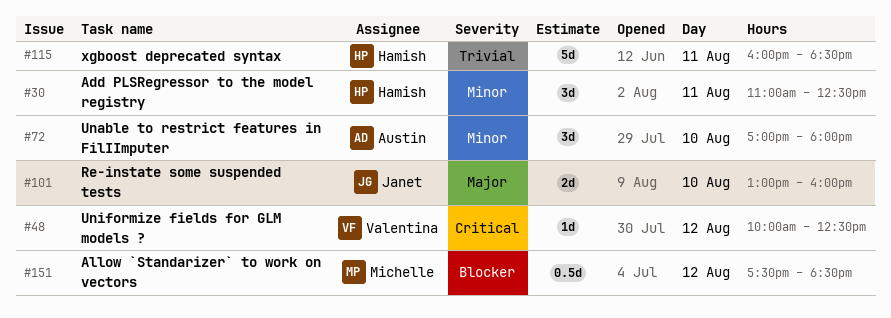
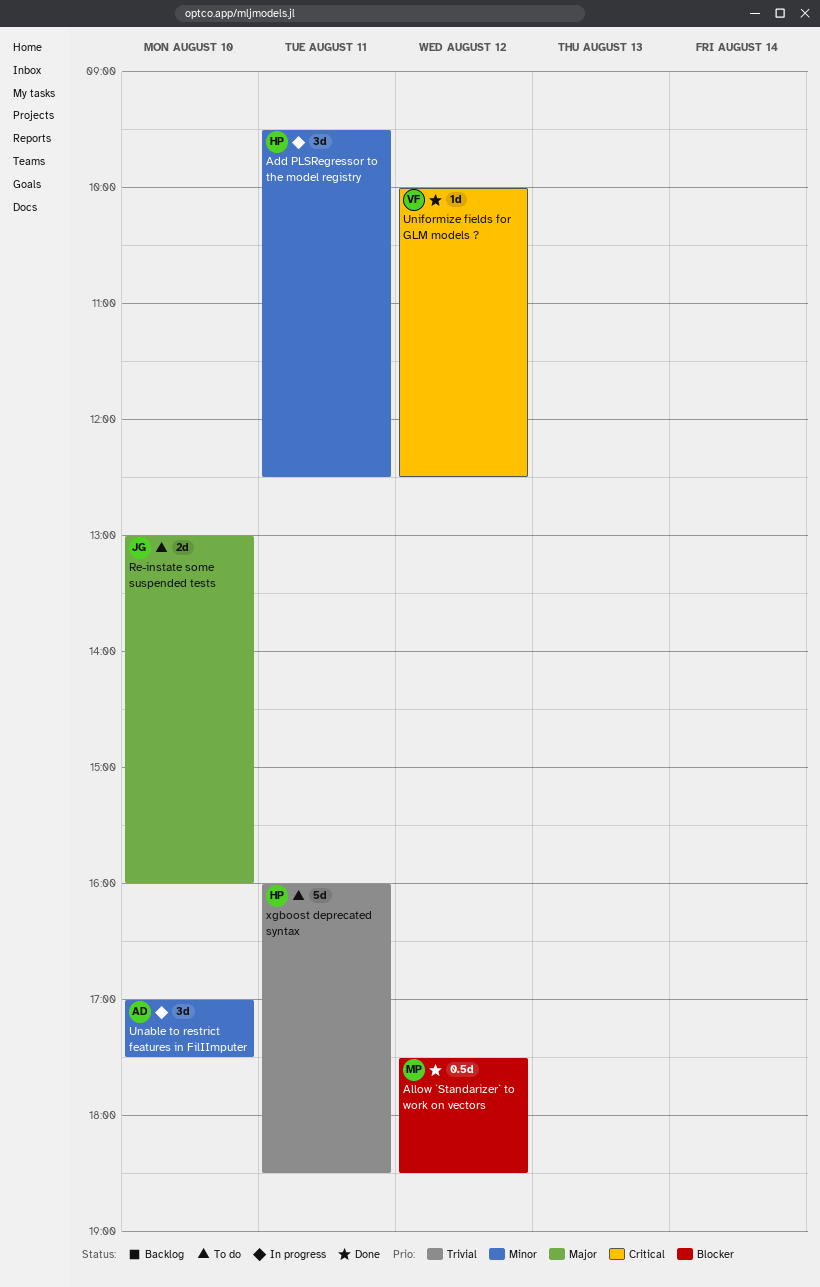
Add PLSRegressor to the model registry, begins: 11:00 -> 09:30
Unable to restrict features in FilIImputer, ends: 18:00 -> 17:30

